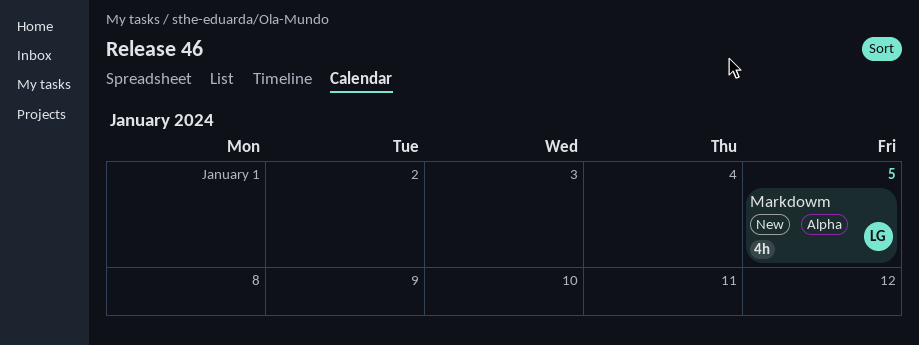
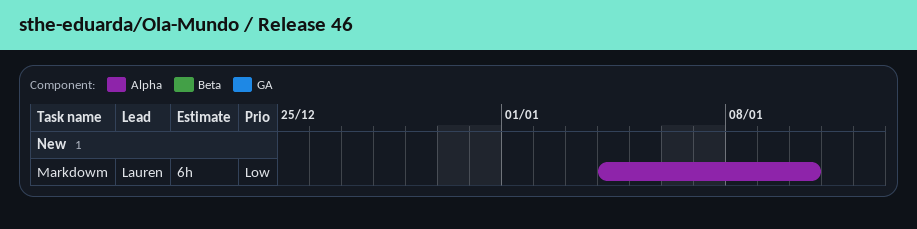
Markdowm, estimate: 4h -> 6h
Markdowm, due: Jan 5 -> Jan 10

